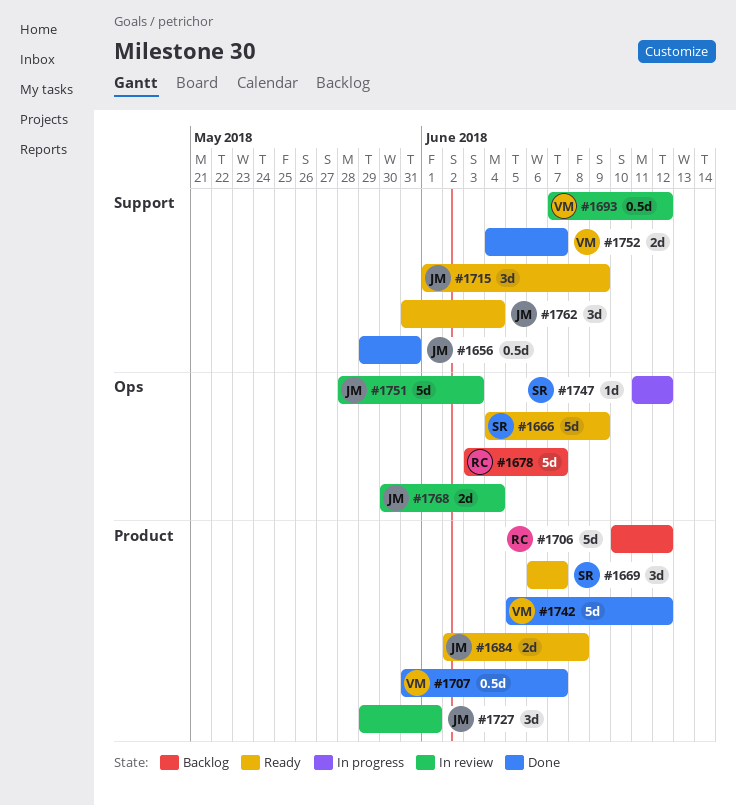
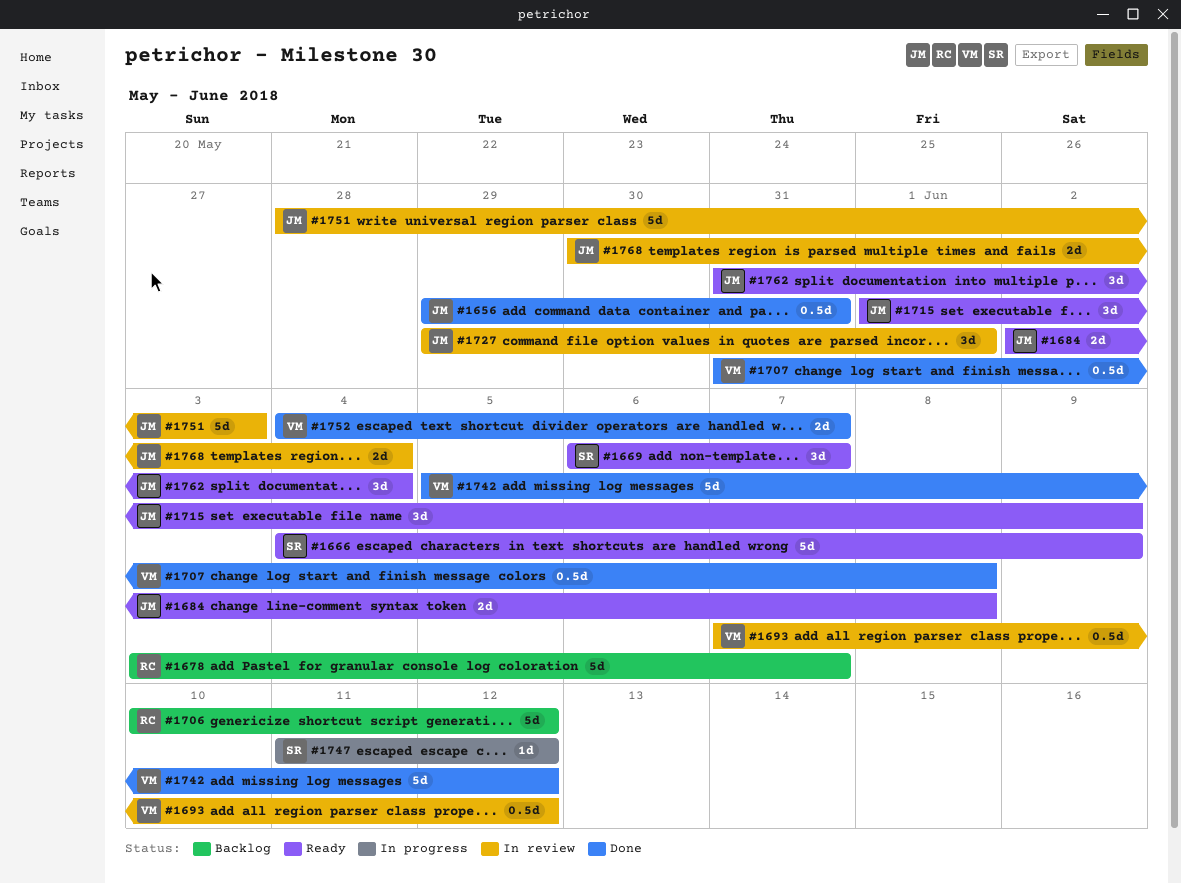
#1707, due: Jun 7 -> Jun 8

